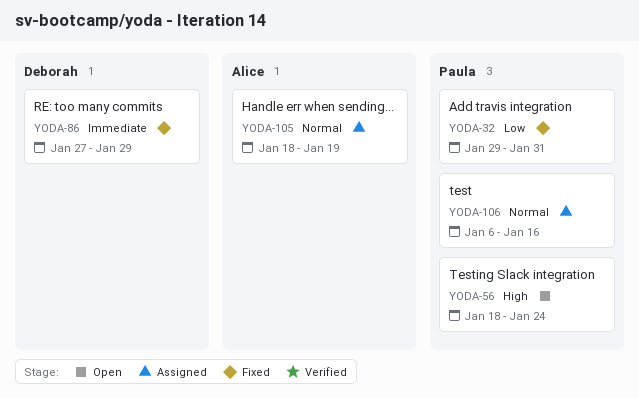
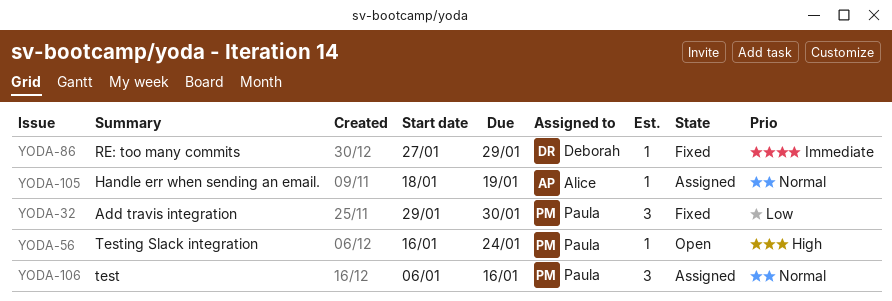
YODA-32, due: Jan 31 -> Jan 30
YODA-56, start: Jan 18 -> Jan 16

